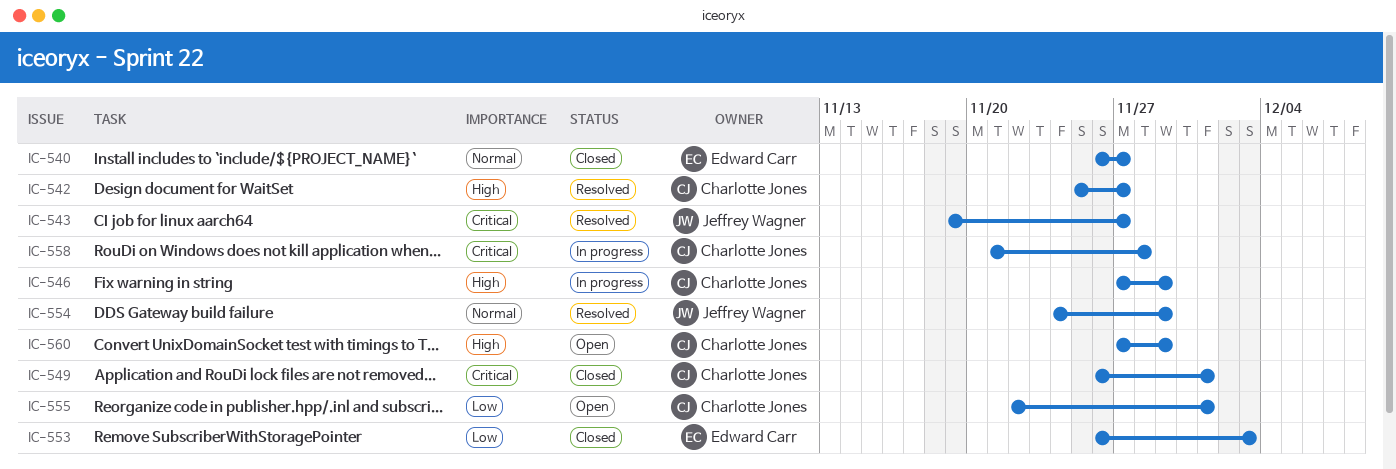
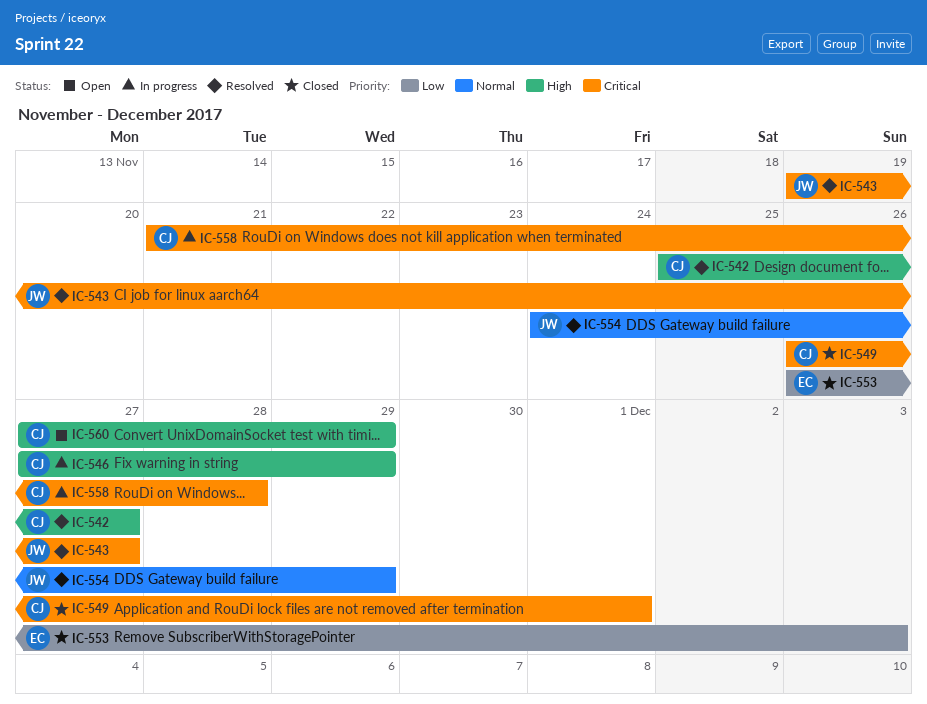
IC-540: present -> none
IC-555: present -> none

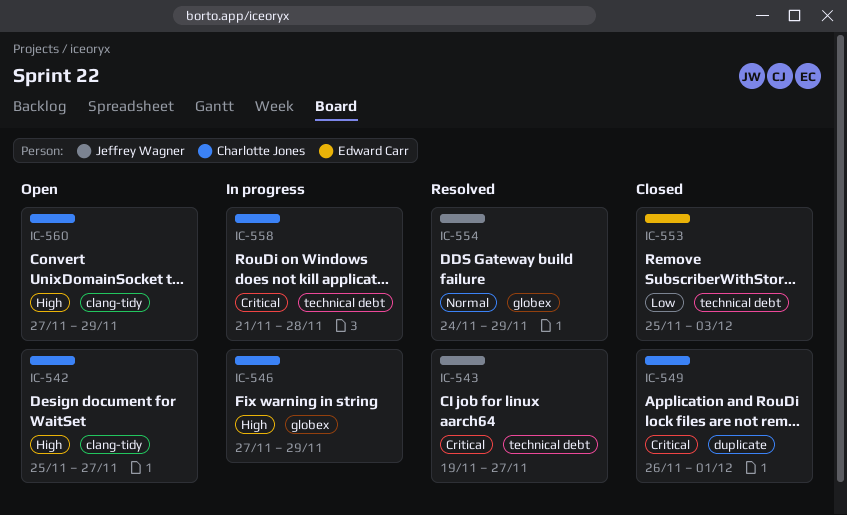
IC-542, status: Resolved -> Open
IC-553, start: Nov 26 -> Nov 25

